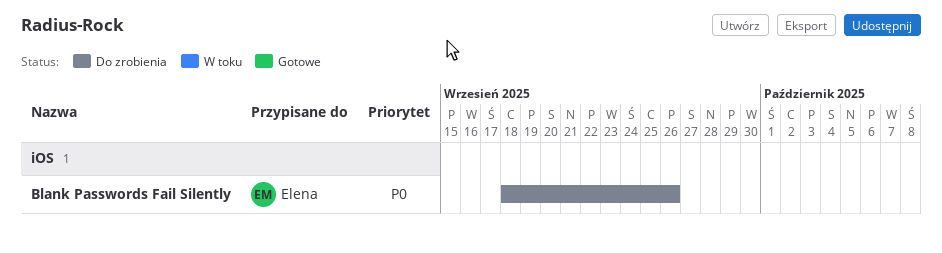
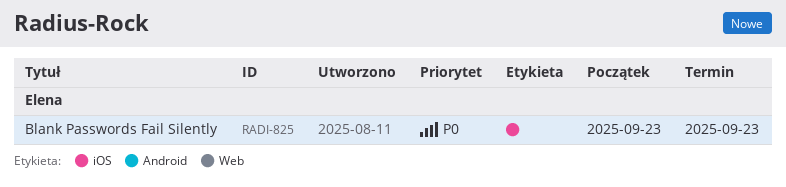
Blank Passwords Fail Silently, start: Sep 18 -> Sep 23
Blank Passwords Fail Silently, due: Sep 26 -> Sep 23

